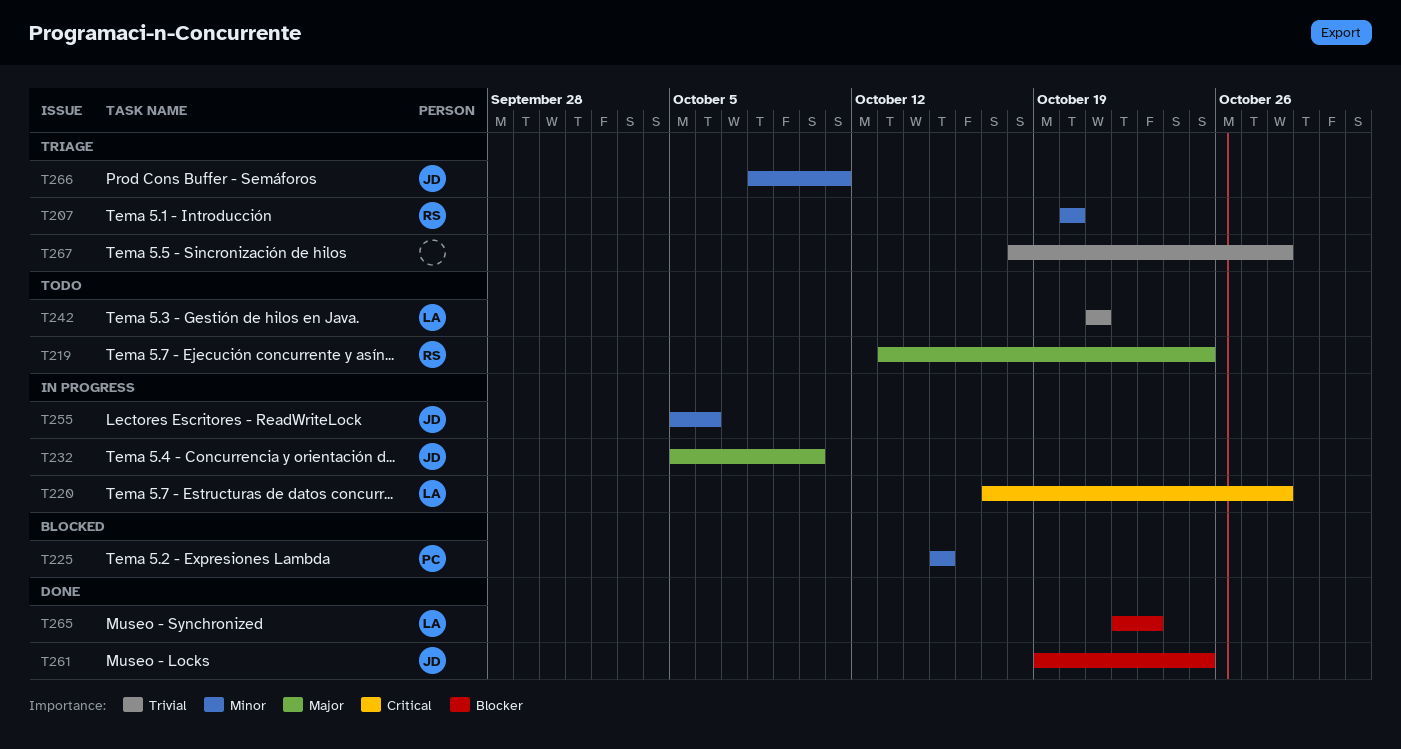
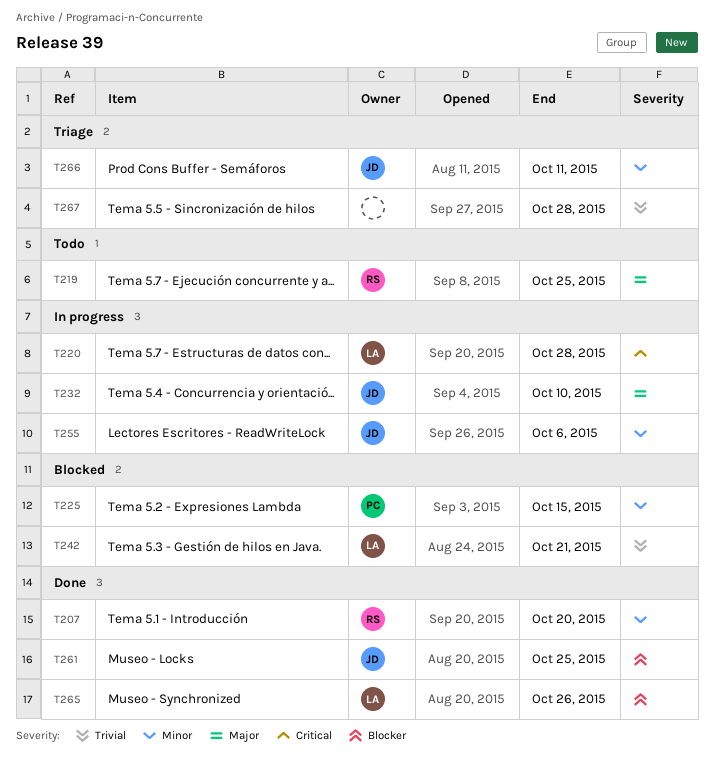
T207, status: Triage -> Done
T242, status: Todo -> Blocked
T265, due: Oct 23 -> Oct 26

